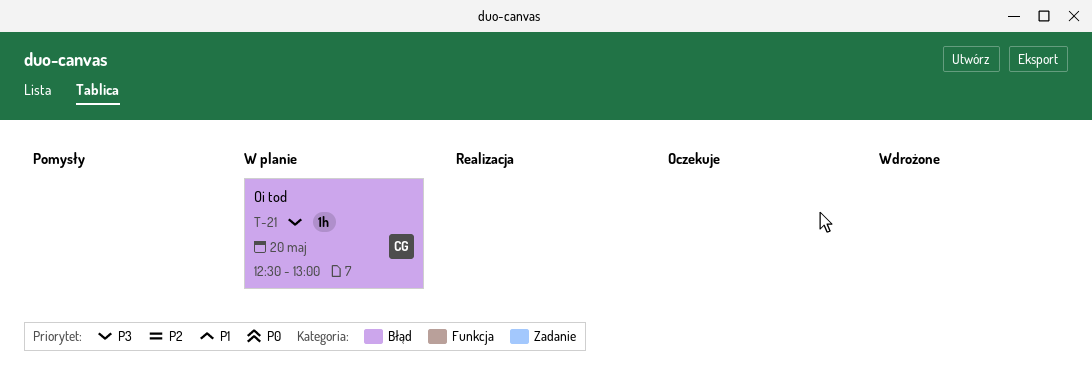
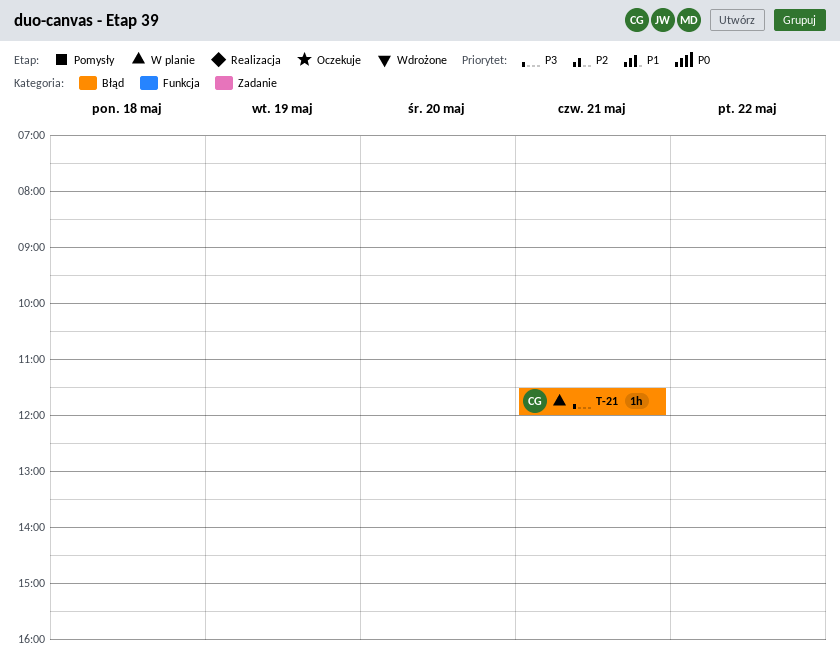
T-21, day: May 20 -> May 21
T-21, begins: 12:30 -> 11:30
T-21, ends: 13:00 -> 12:00

